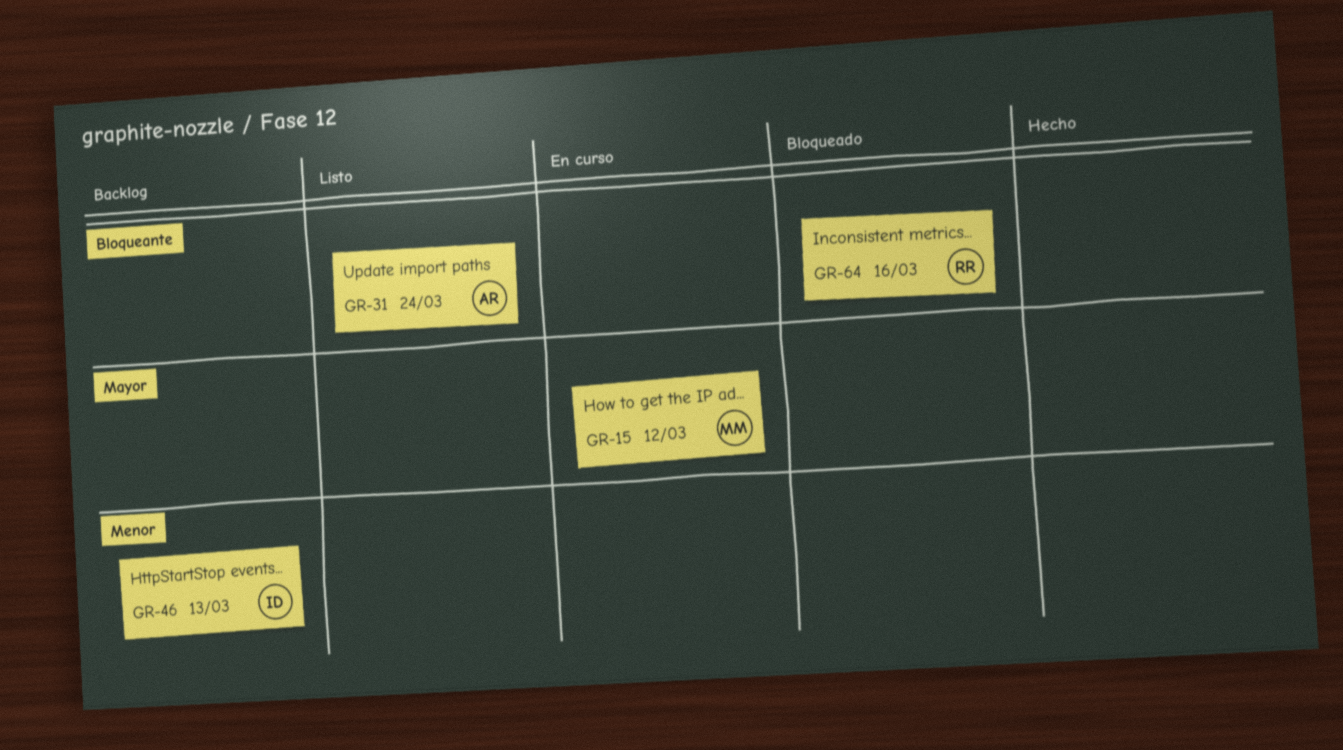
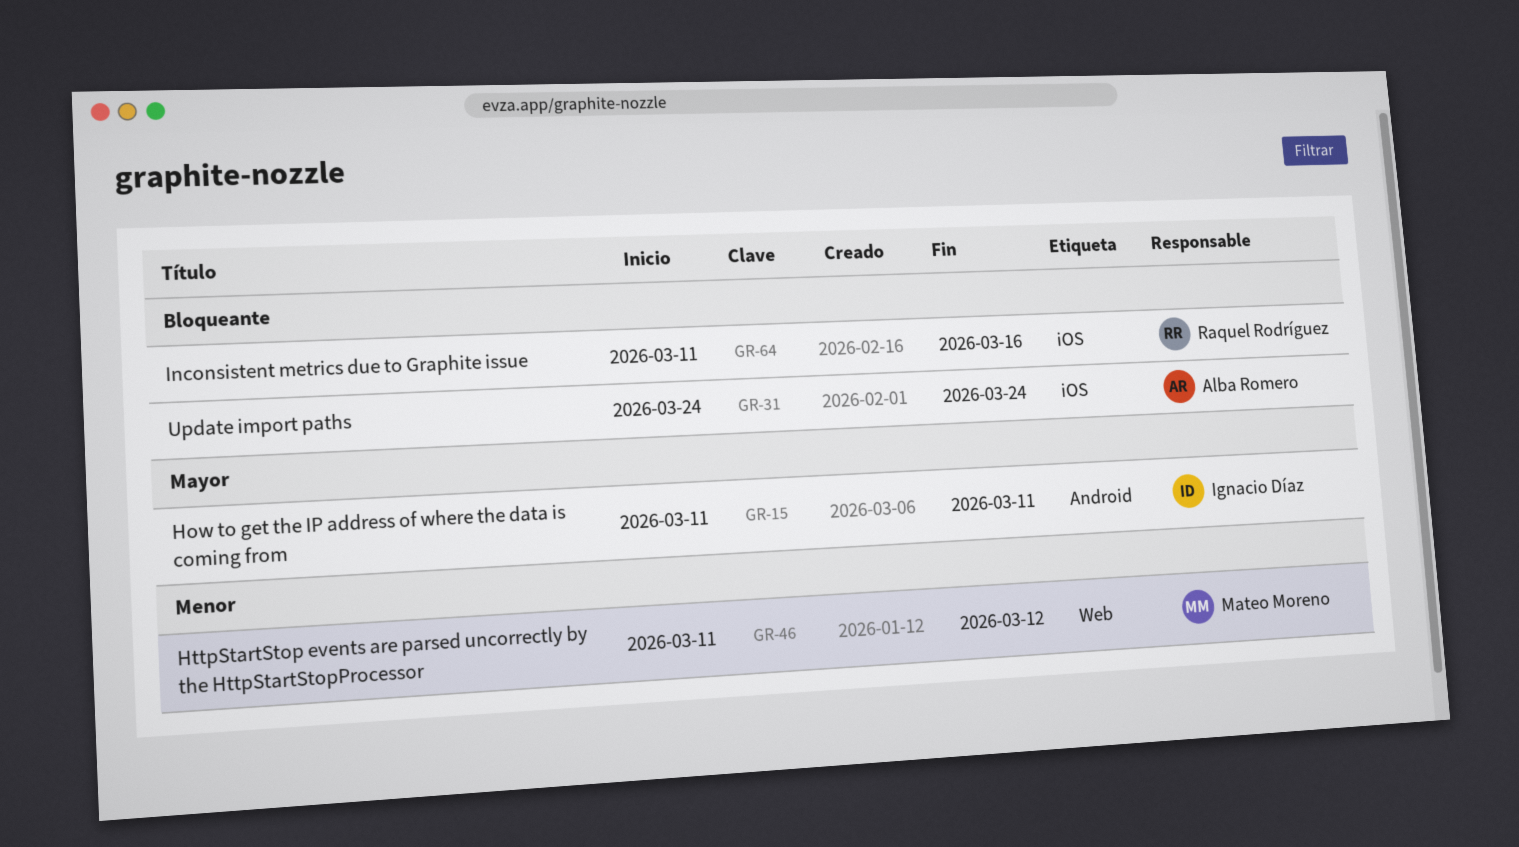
GR-15, owner: Mateo Moreno -> Ignacio Díaz
GR-15, due: Mar 12 -> Mar 11
GR-46, owner: Ignacio Díaz -> Mateo Moreno
GR-46, due: Mar 13 -> Mar 12

